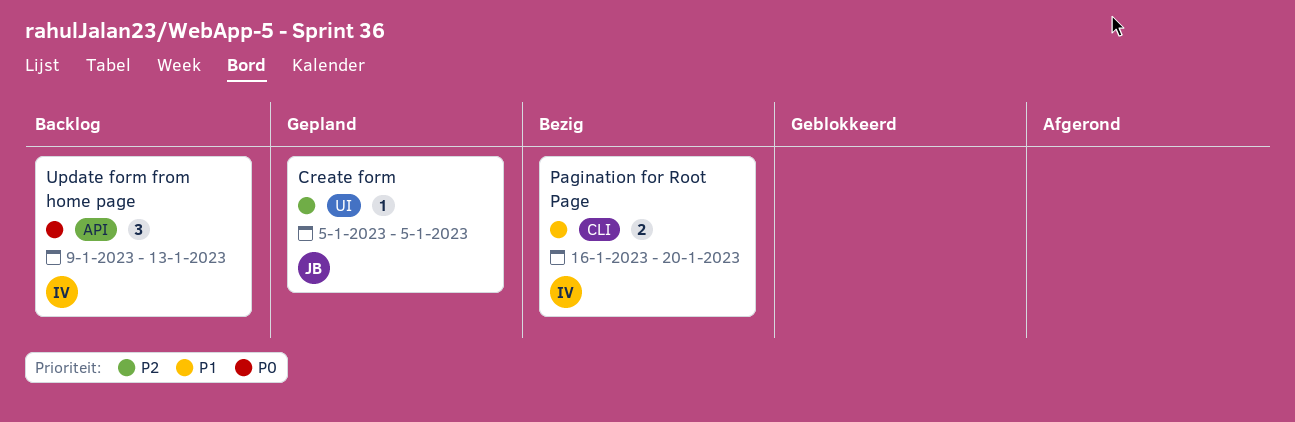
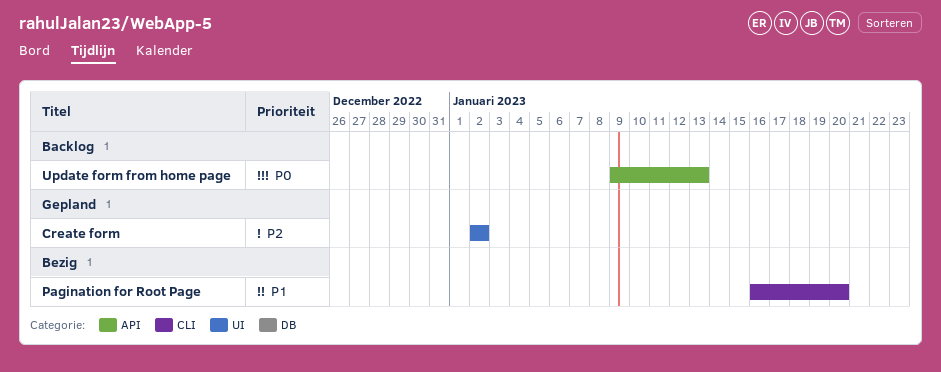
Create form, start: Jan 5 -> Jan 2
Create form, due: Jan 5 -> Jan 2

